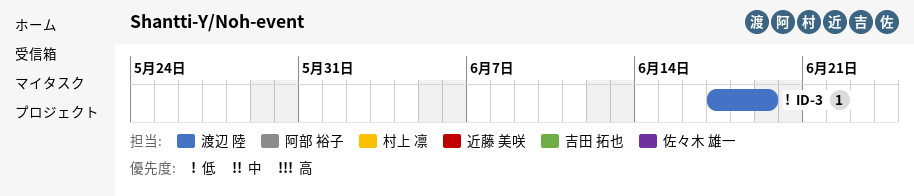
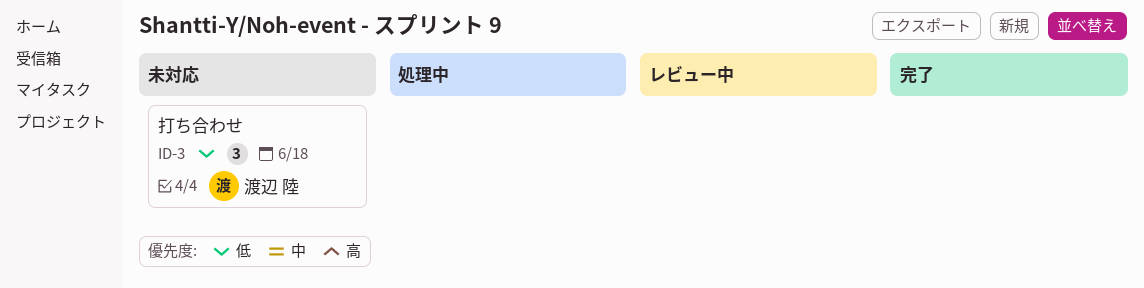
ID-3, estimate: 1 -> 3
ID-3, due: Jun 19 -> Jun 18

